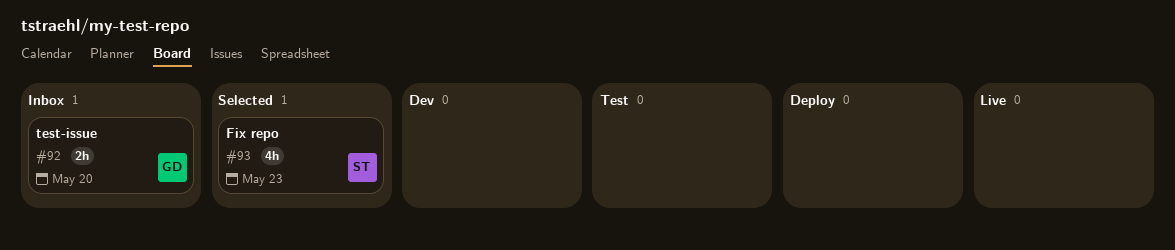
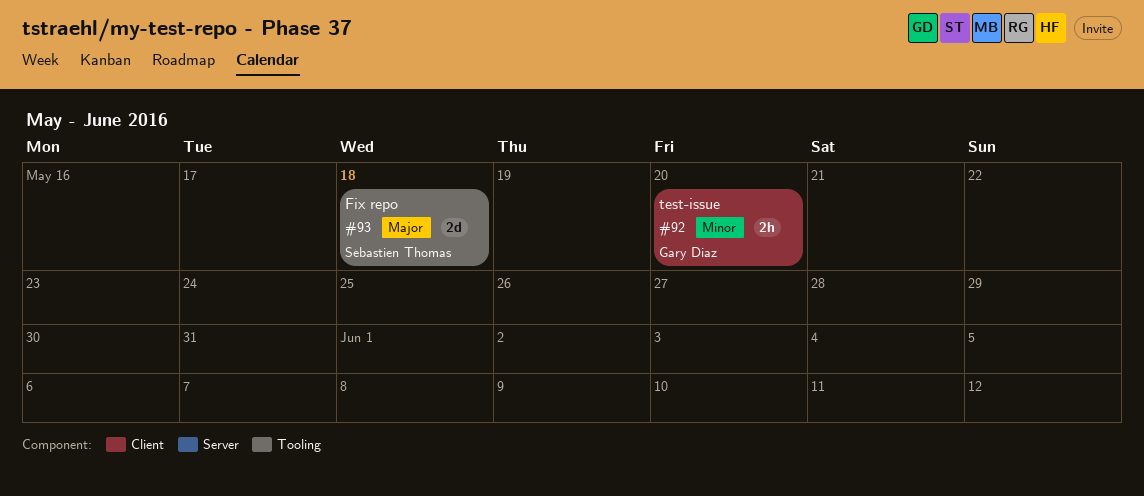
#93, estimate: 4h -> 2d
#93, due: May 23 -> May 18

